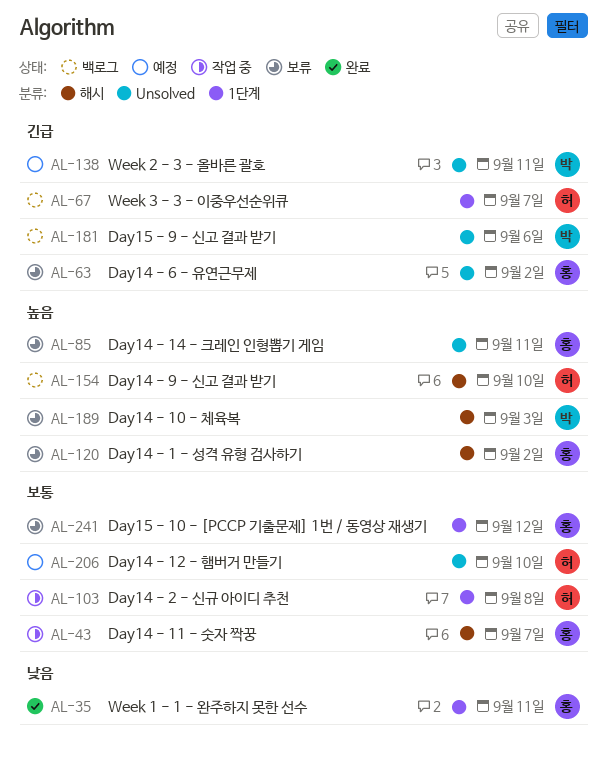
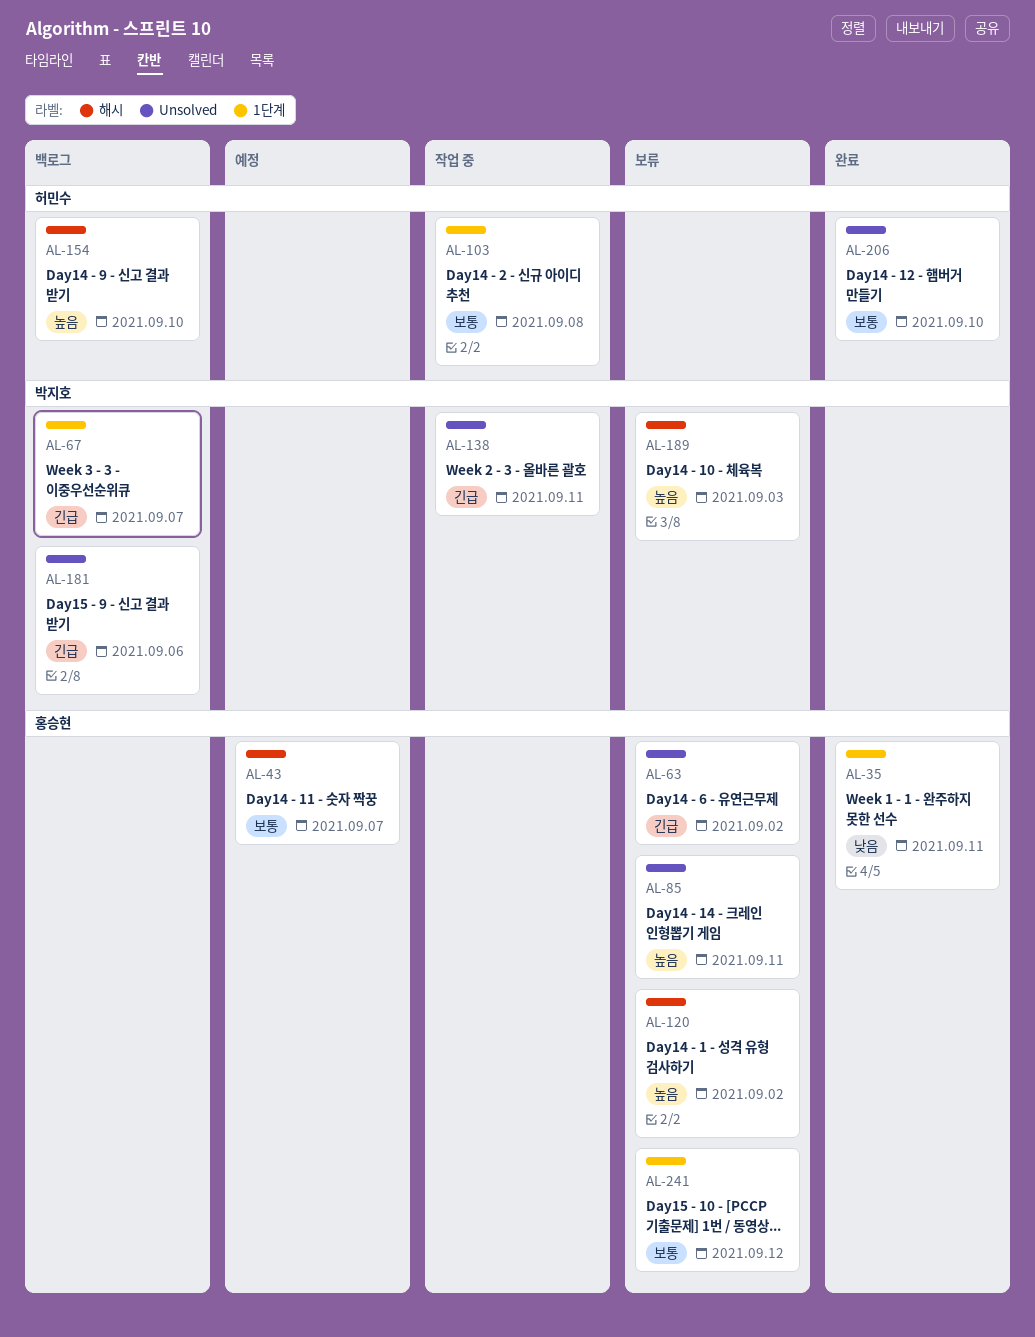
AL-43, status: 작업 중 -> 예정
AL-67, owner: 허민수 -> 박지호
AL-138, status: 예정 -> 작업 중
AL-206, status: 예정 -> 완료

